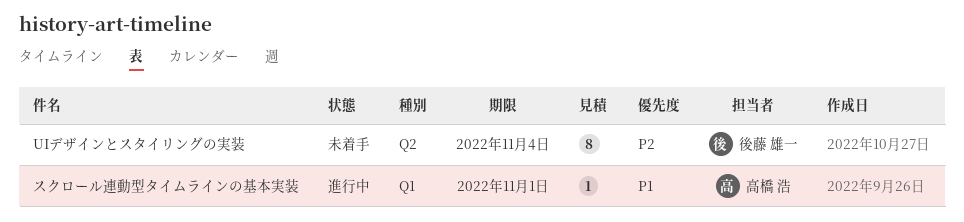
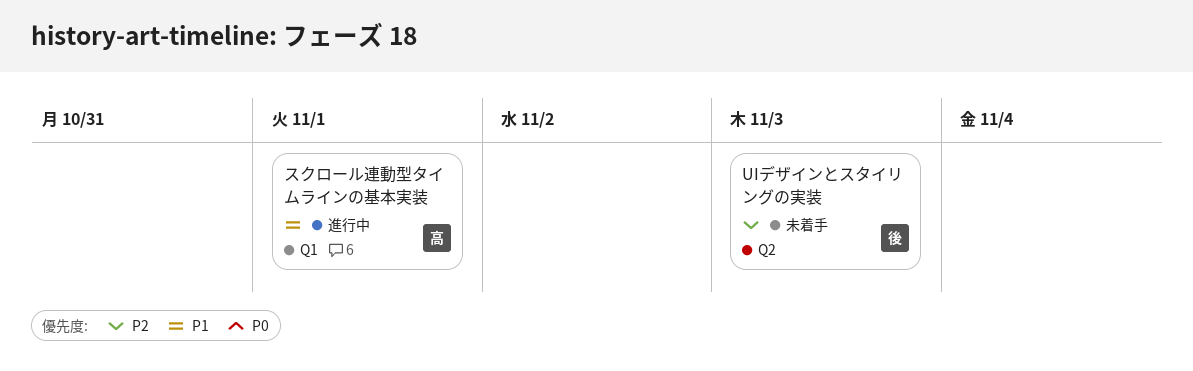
UIデザインとスタイリングの実装, due: Nov 4 -> Nov 3

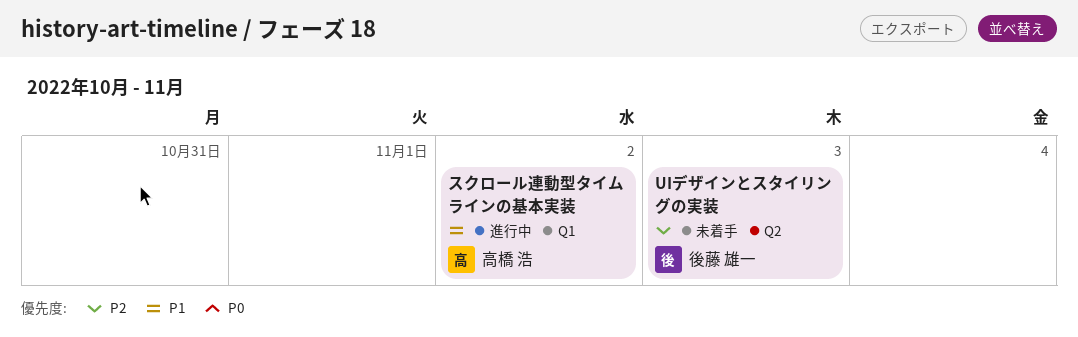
スクロール連動型タイムラインの基本実装, due: Nov 1 -> Nov 2

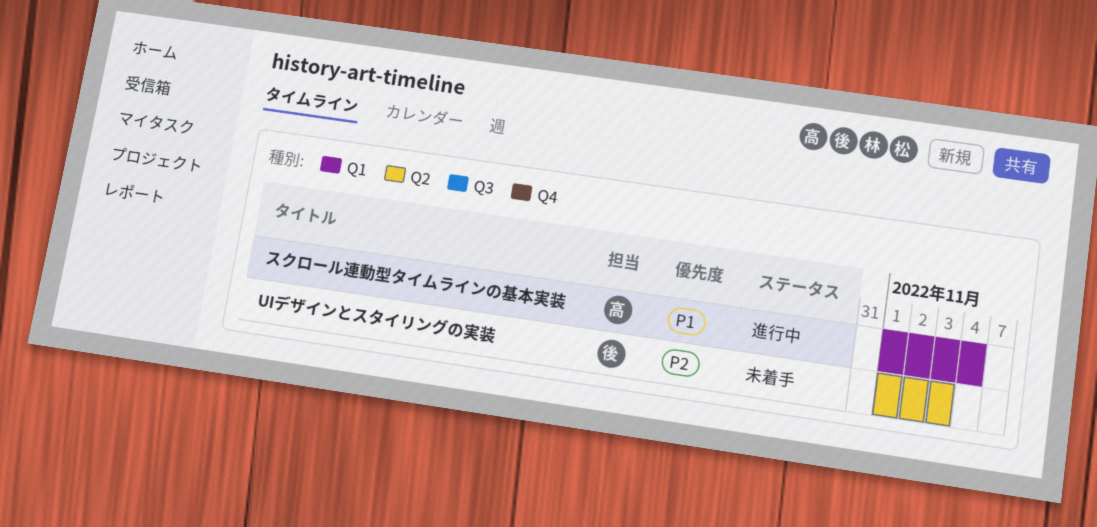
スクロール連動型タイムラインの基本実装, due: Nov 2 -> Nov 4

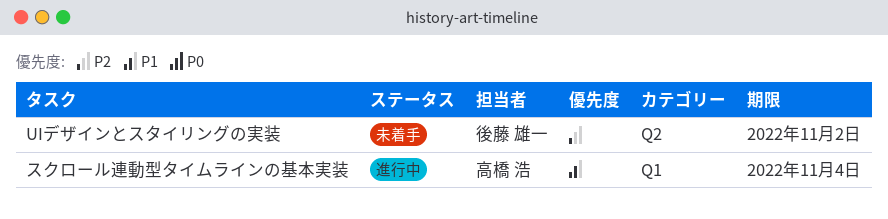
UIデザインとスタイリングの実装, due: Nov 3 -> Nov 2

